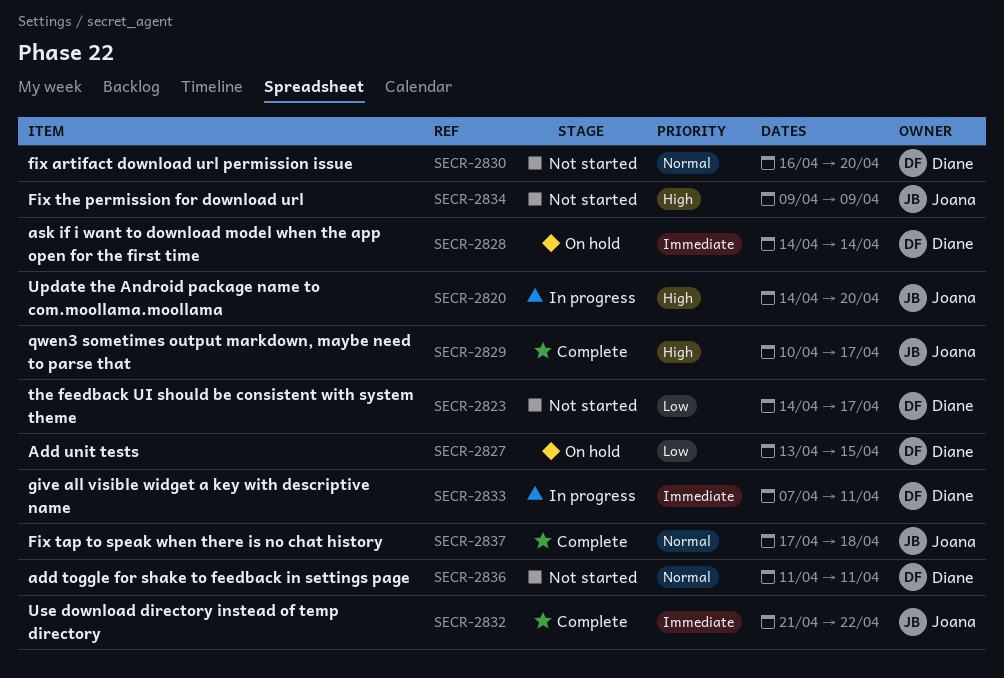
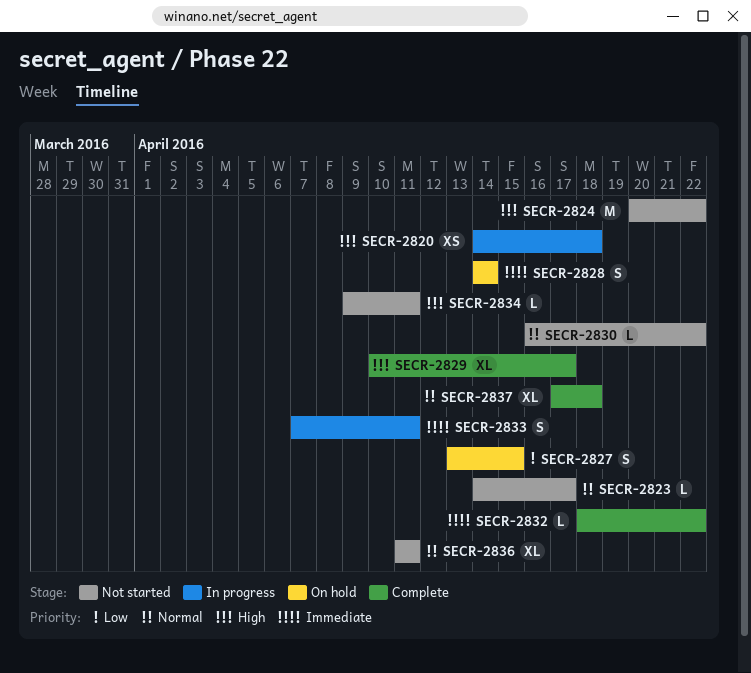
SECR-2820, due: Apr 20 -> Apr 18
SECR-2823, priority: Low -> Normal
SECR-2824: none -> present
SECR-2830, due: Apr 20 -> Apr 22
SECR-2832, start: Apr 21 -> Apr 18
SECR-2834, due: Apr 9 -> Apr 11

